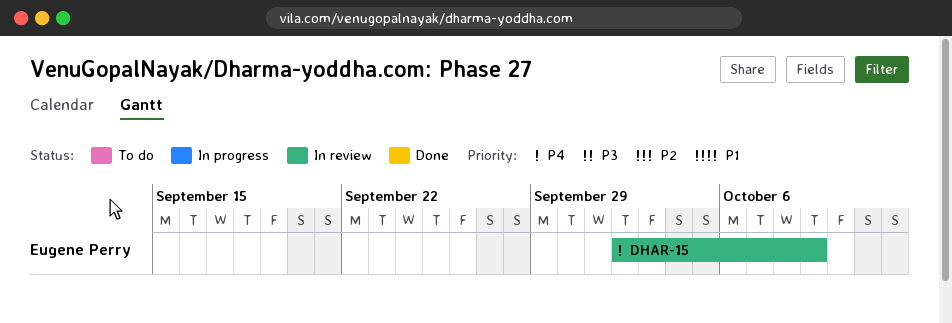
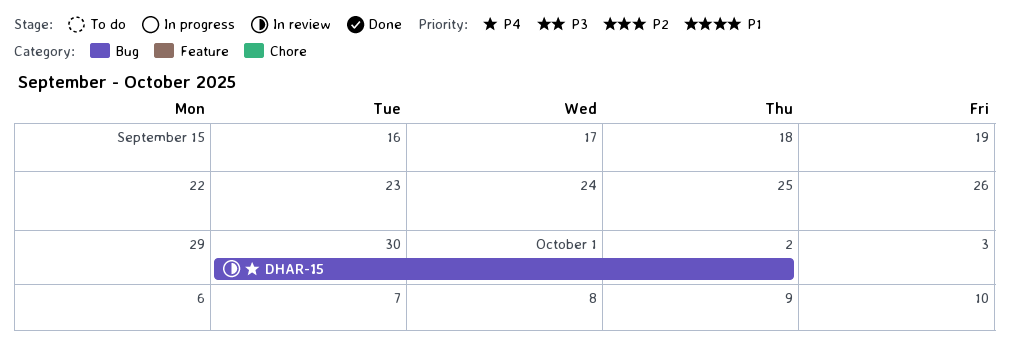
DHAR-15, start: Oct 2 -> Sep 30
DHAR-15, due: Oct 9 -> Oct 2

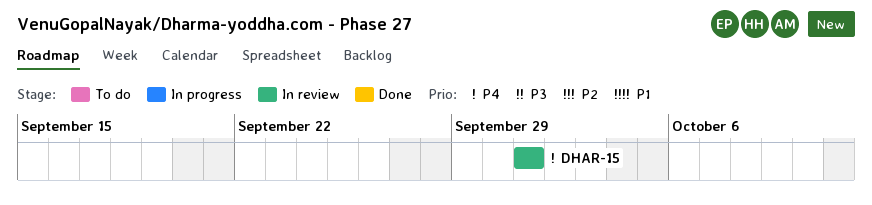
DHAR-15, start: Sep 30 -> Oct 1
DHAR-15, due: Oct 2 -> Oct 1

